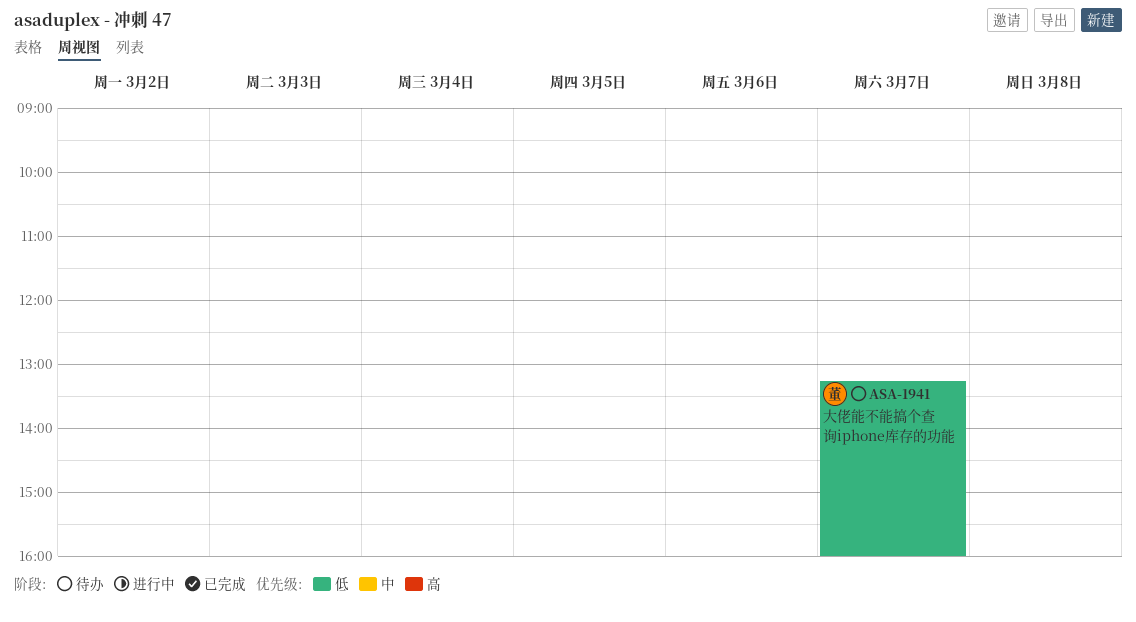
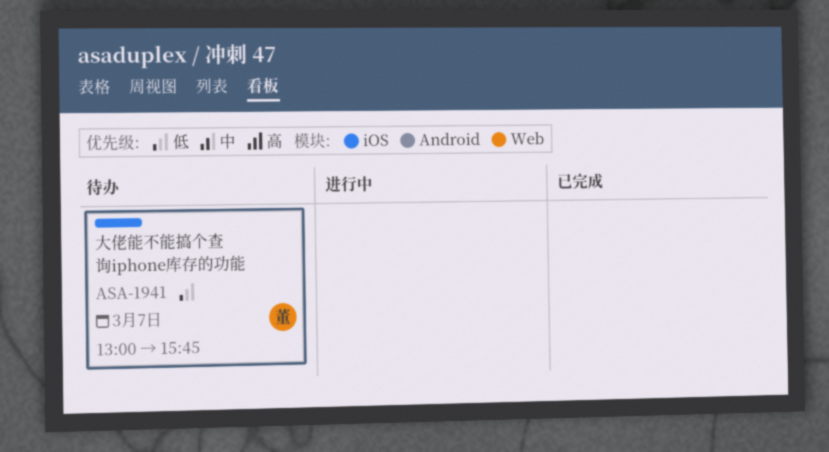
ASA-1941, begins: 13:15 -> 13:00
ASA-1941, ends: 16:00 -> 15:45

